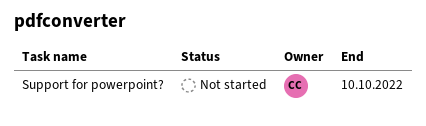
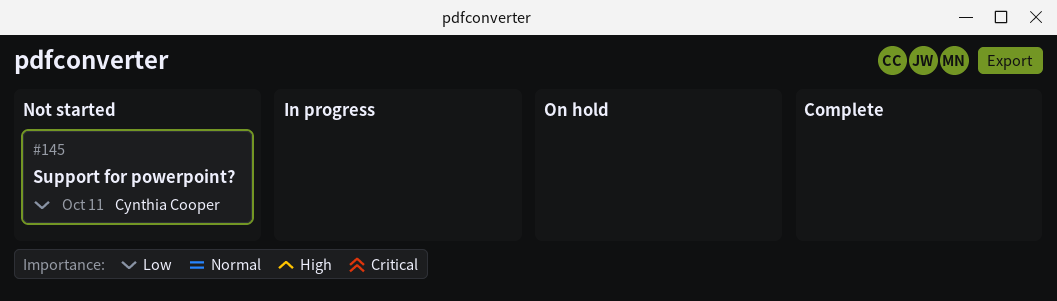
Support for powerpoint?, due: Oct 10 -> Oct 11

